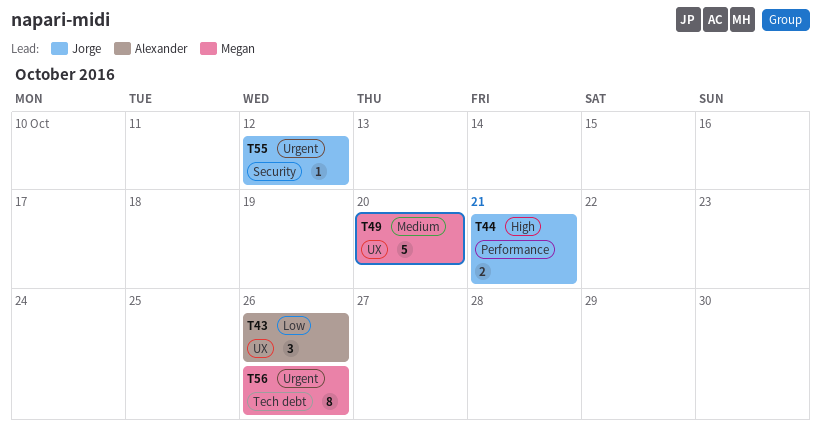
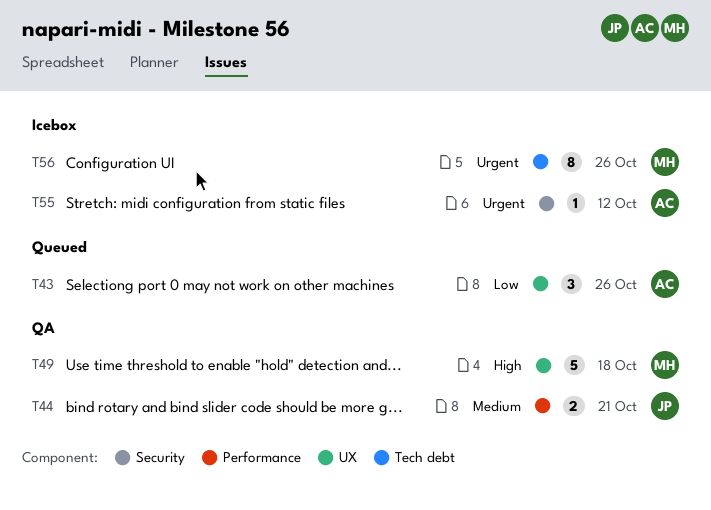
T44, priority: High -> Medium
T49, priority: Medium -> High
T49, due: Oct 20 -> Oct 18
T55, owner: Jorge -> Alexander

